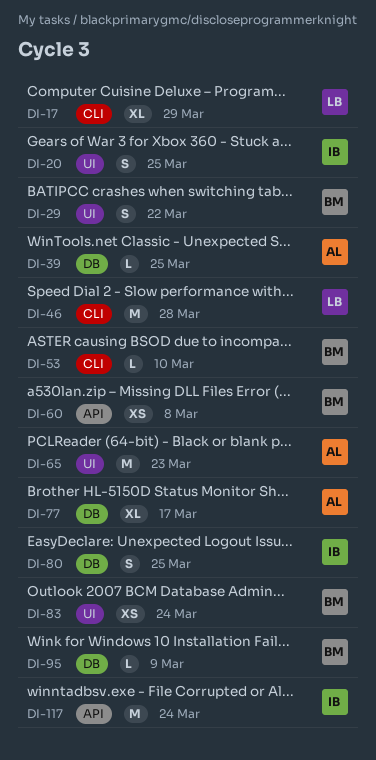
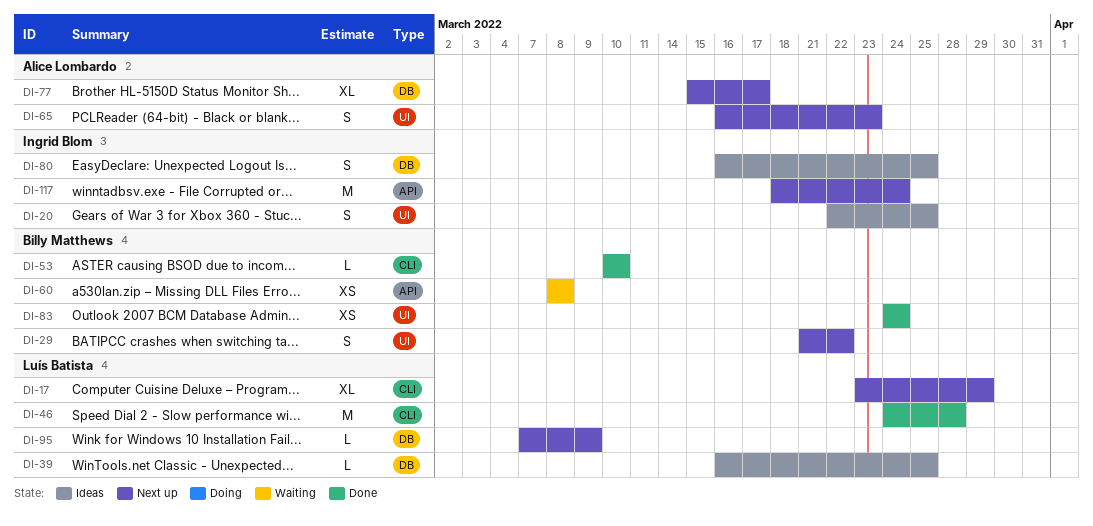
DI-39, owner: Alice Lombardo -> Luís Batista
DI-65, estimate: M -> S
DI-95, owner: Billy Matthews -> Luís Batista

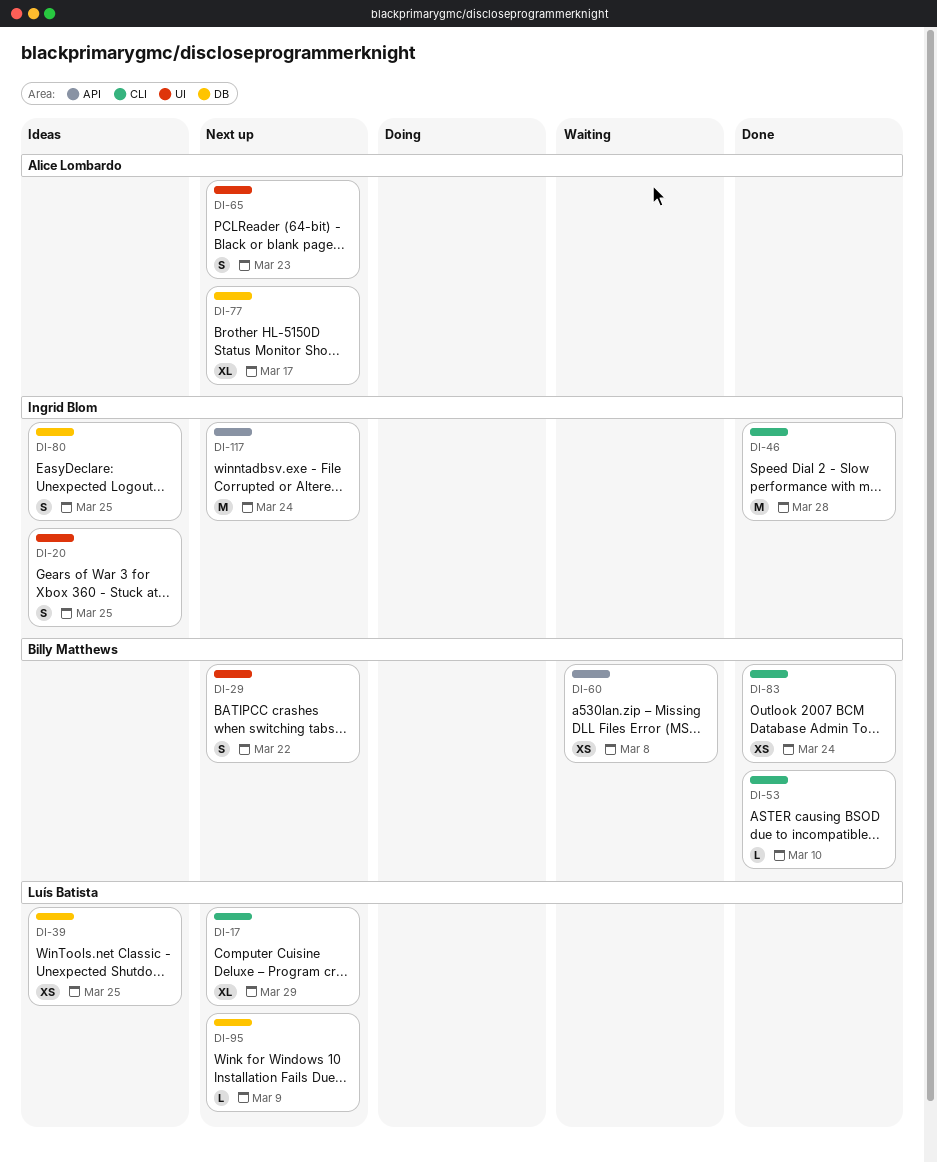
DI-39, estimate: L -> XS
DI-46, owner: Luís Batista -> Ingrid Blom
DI-83, label: UI -> CLI

